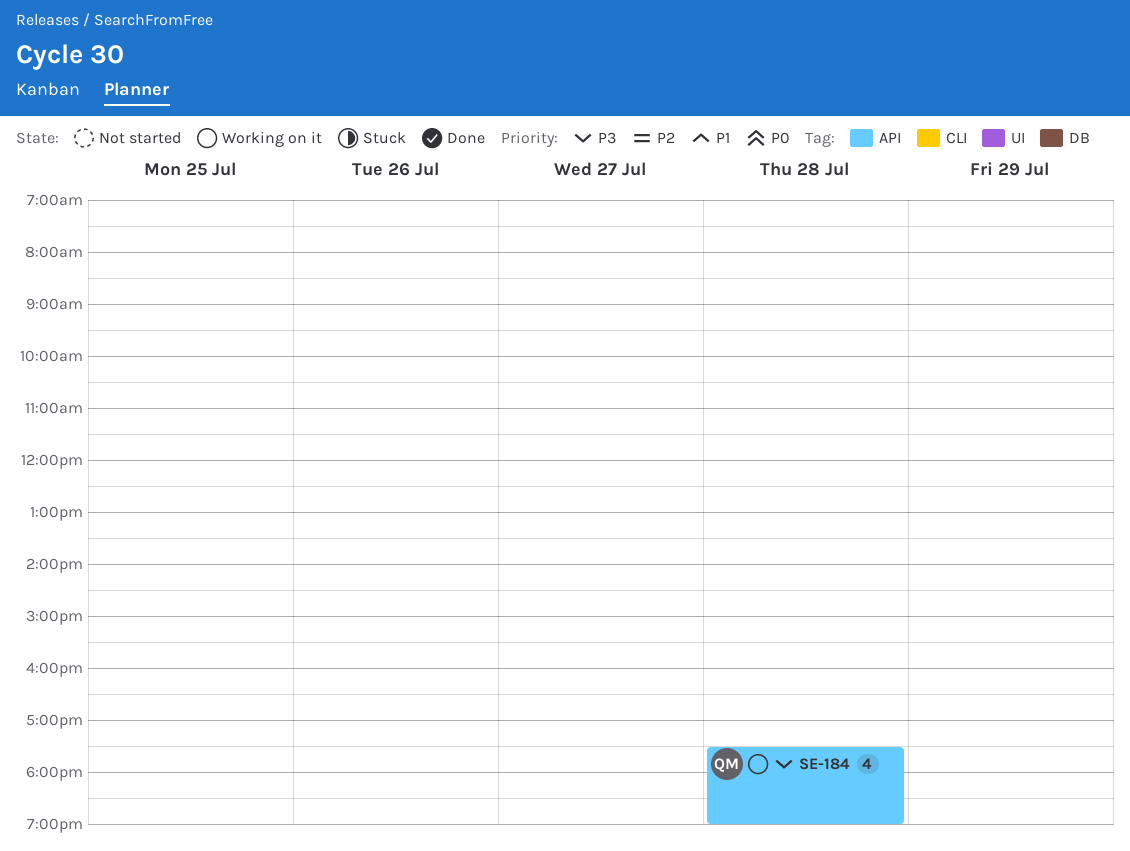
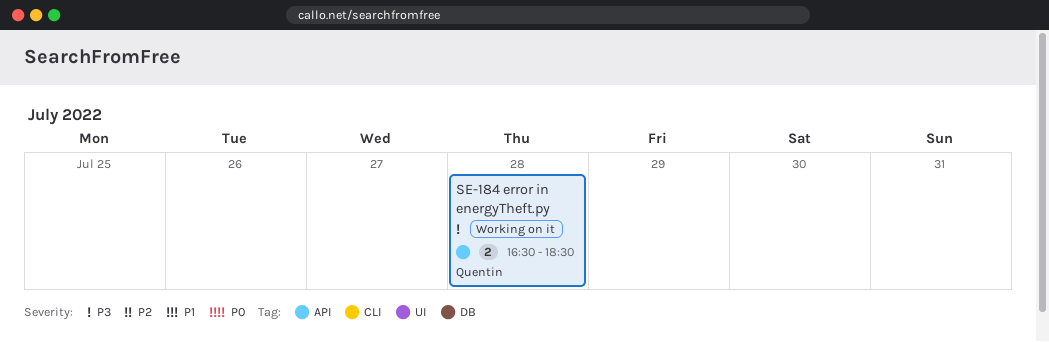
SE-184, estimate: 4 -> 2
SE-184, begins: 17:30 -> 16:30
SE-184, ends: 19:00 -> 18:30

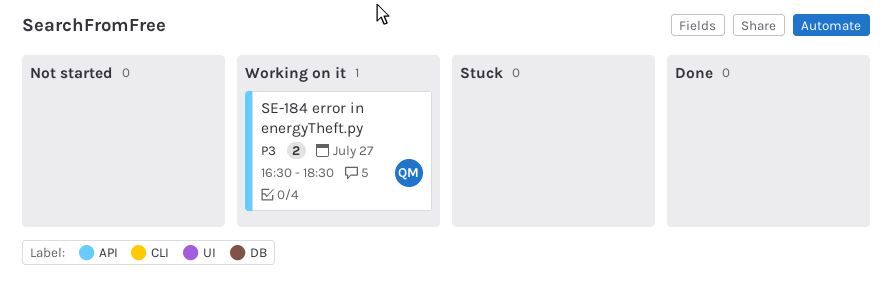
SE-184, day: Jul 28 -> Jul 27

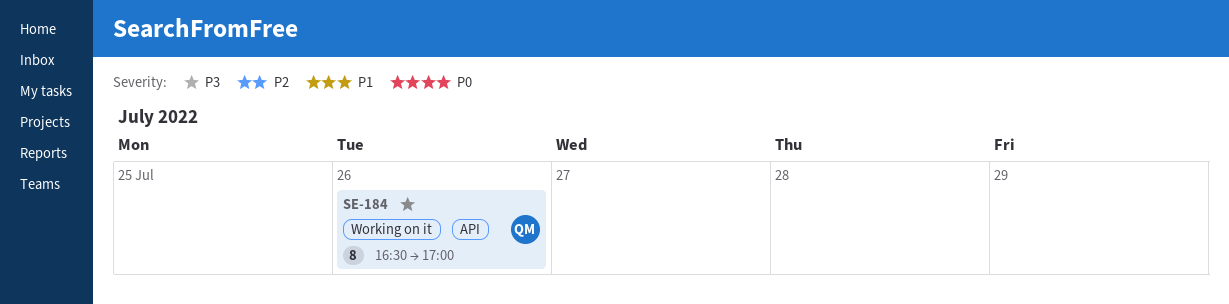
SE-184, estimate: 2 -> 8
SE-184, day: Jul 27 -> Jul 26
SE-184, ends: 18:30 -> 17:00

